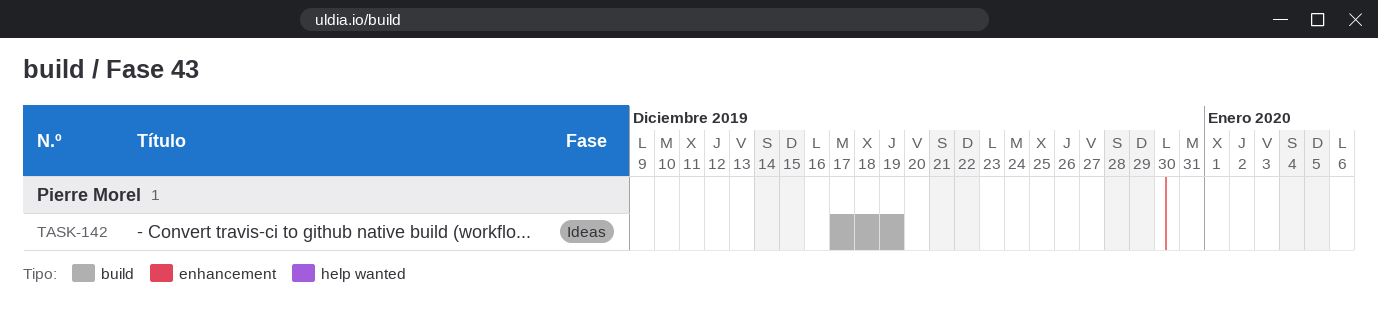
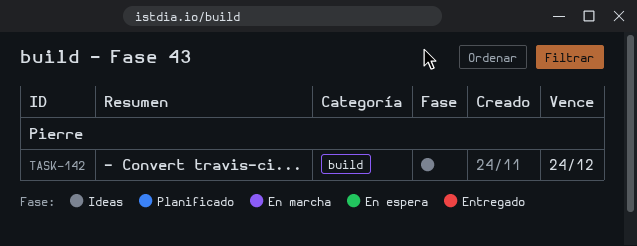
TASK-142, due: Dec 19 -> Dec 24

